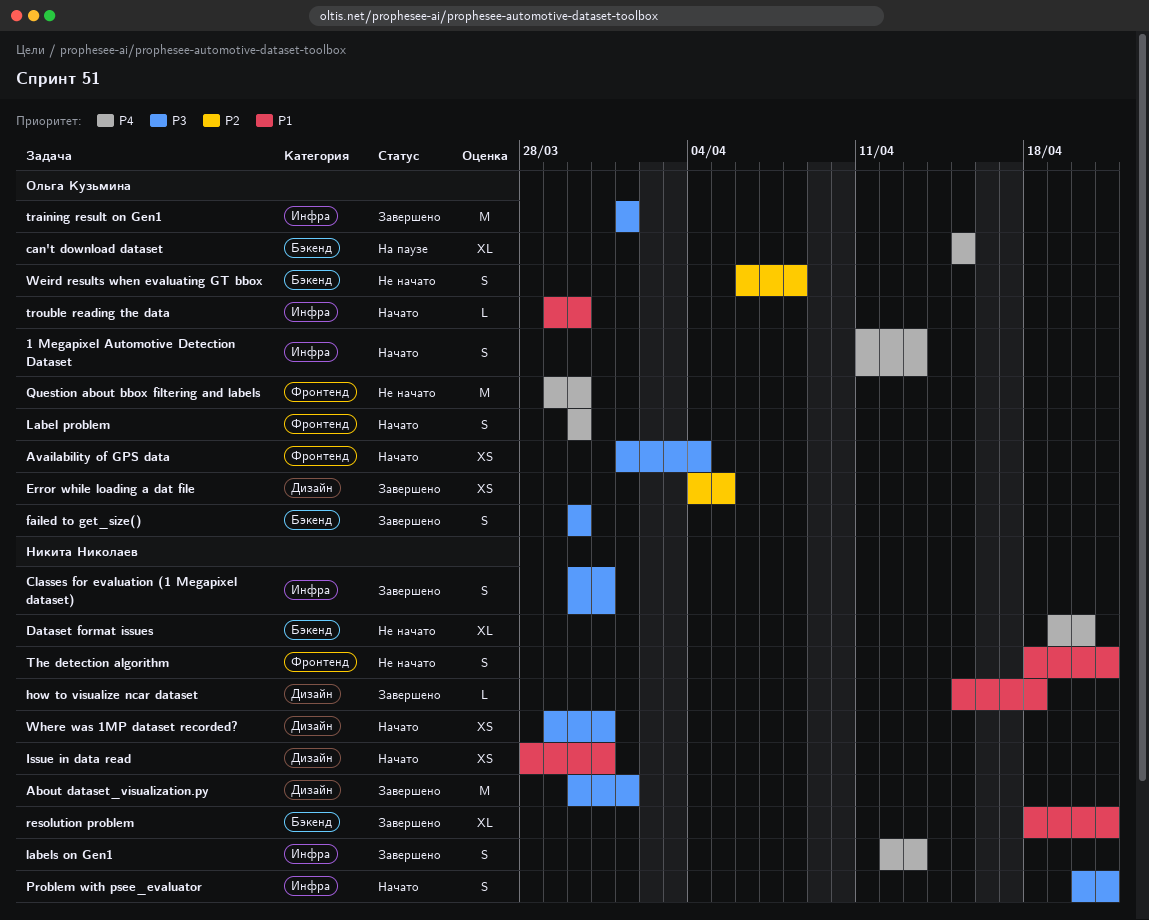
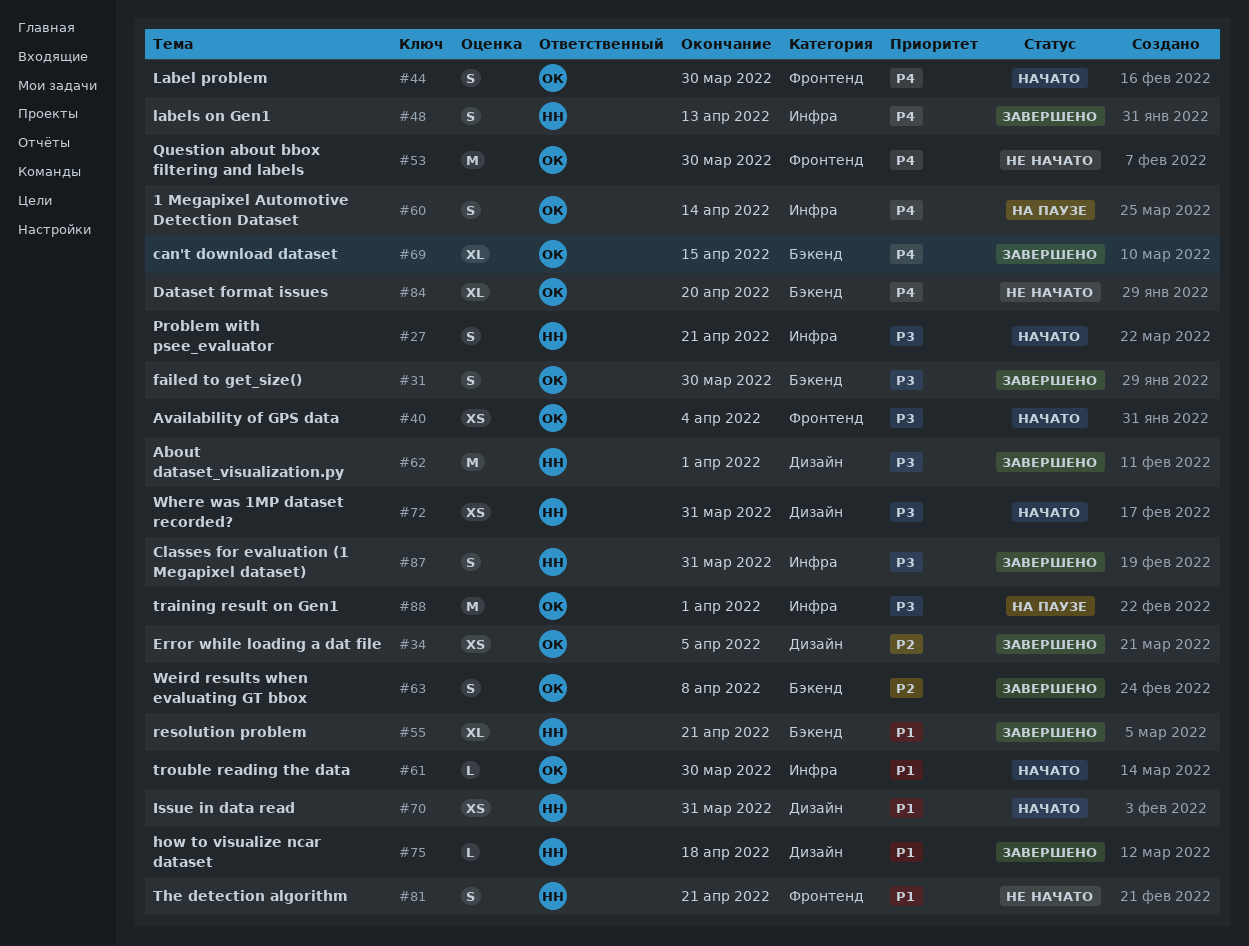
1 Megapixel Automotive Detection Dataset, status: Начато -> На паузе
1 Megapixel Automotive Detection Dataset, due: Apr 13 -> Apr 14
can't download dataset, status: На паузе -> Завершено
Dataset format issues, owner: Никита Николаев -> Ольга Кузьмина
training result on Gen1, status: Завершено -> На паузе
Weird results when evaluating GT bbox, status: Не начато -> Завершено

